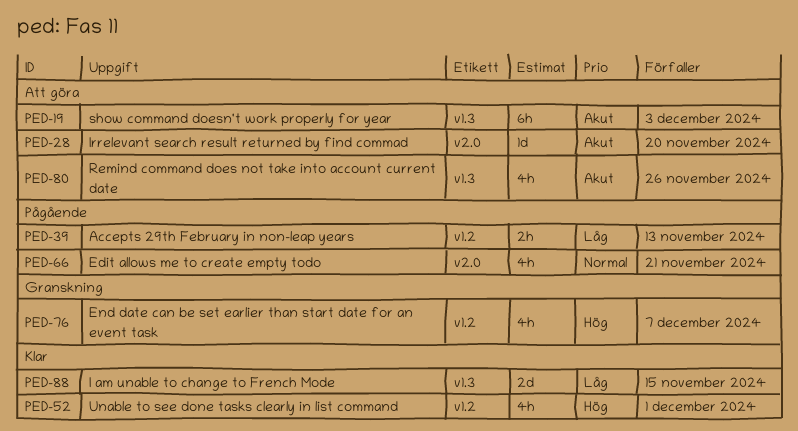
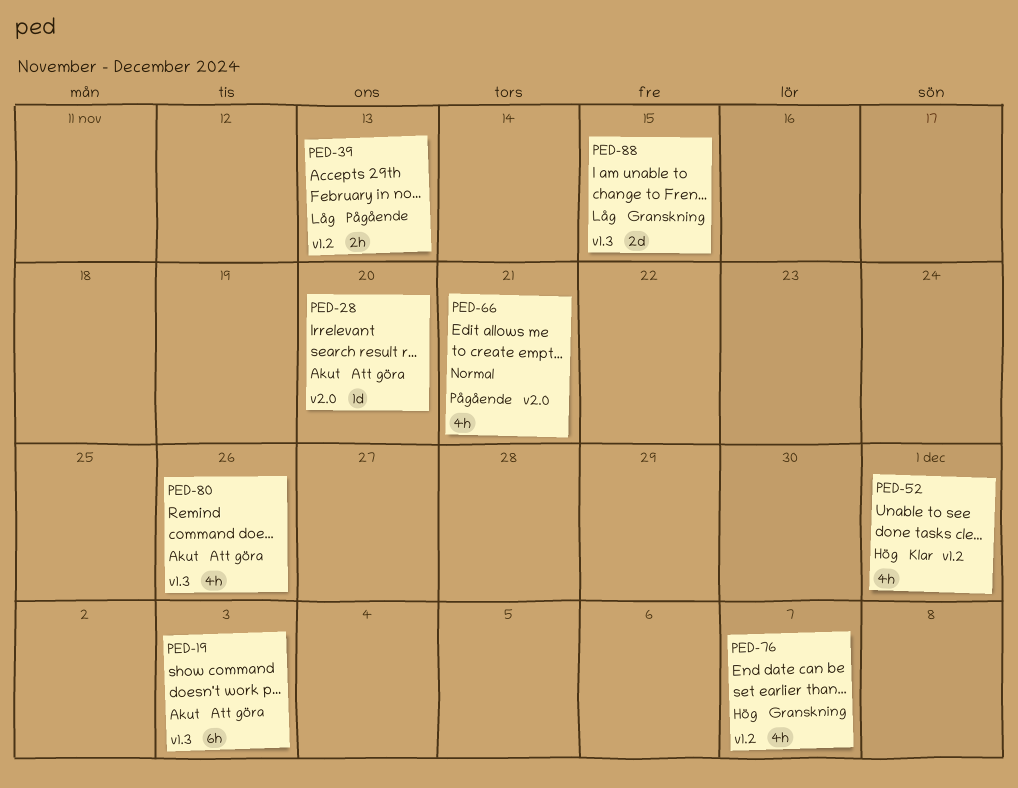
PED-88, status: Klar -> Granskning

